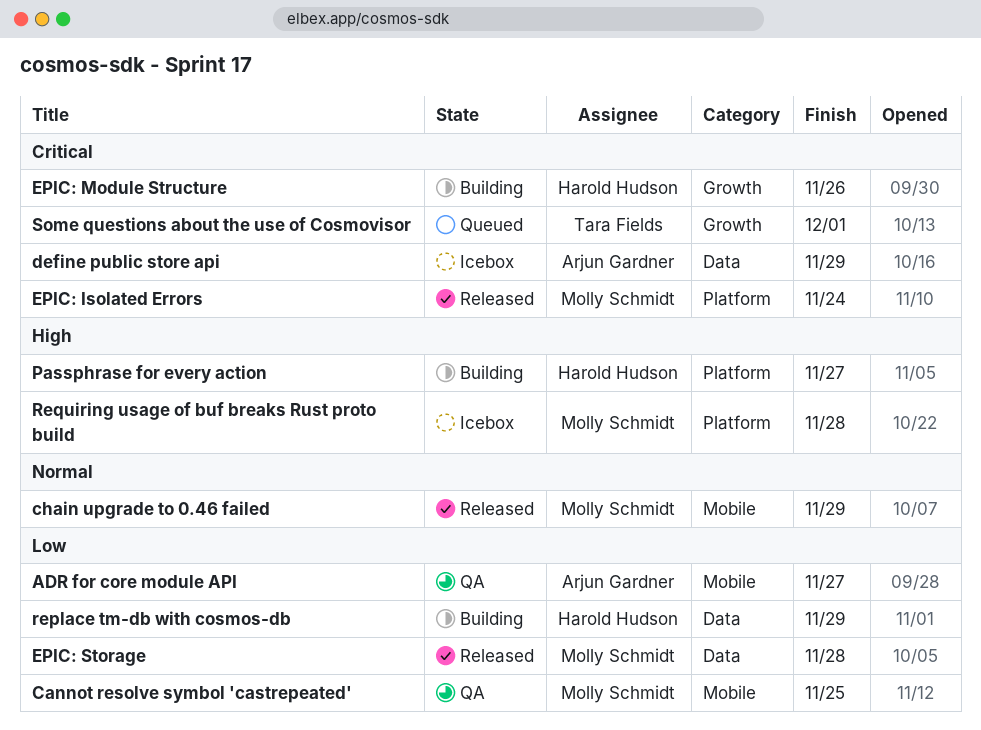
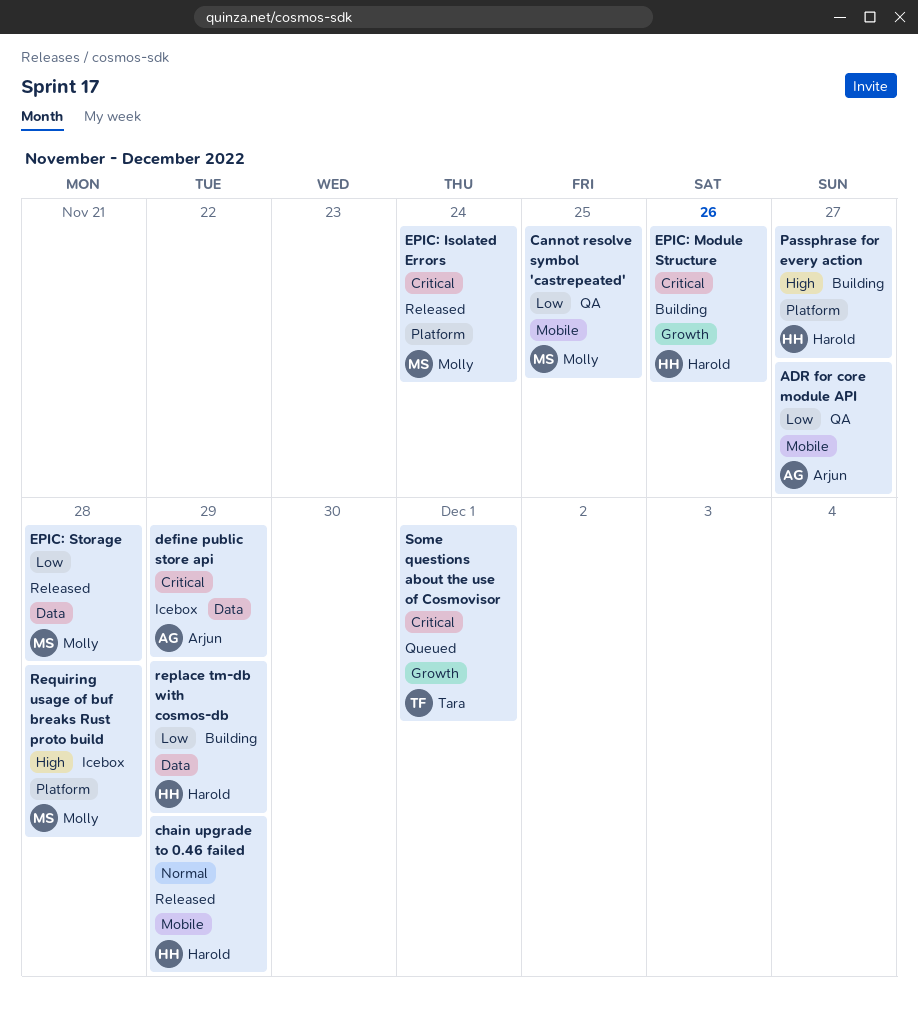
chain upgrade to 0.46 failed, owner: Molly Schmidt -> Harold Hudson

